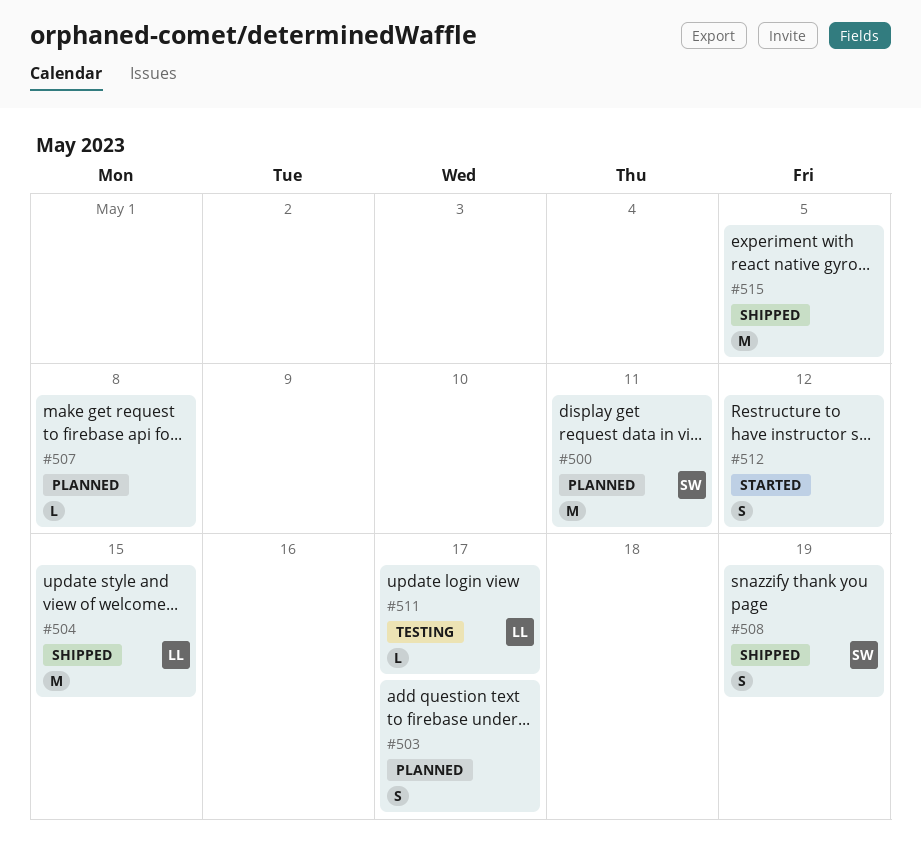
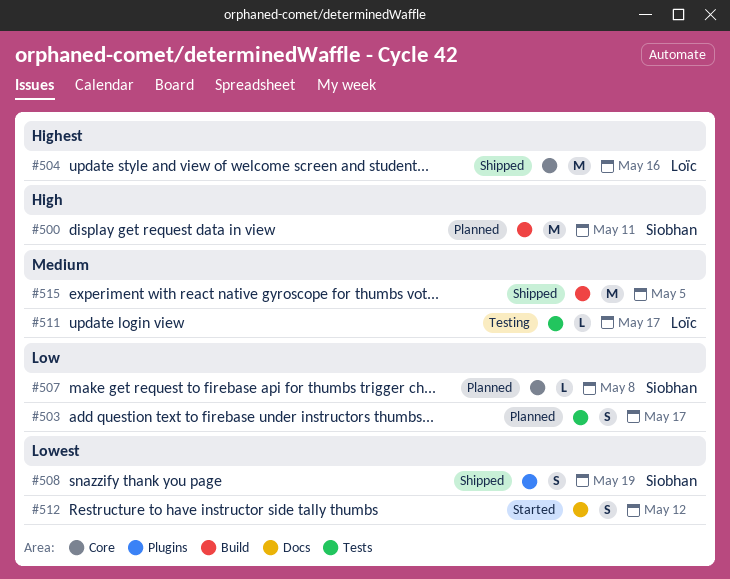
#504, due: May 15 -> May 16
#507, owner: none -> Siobhan

